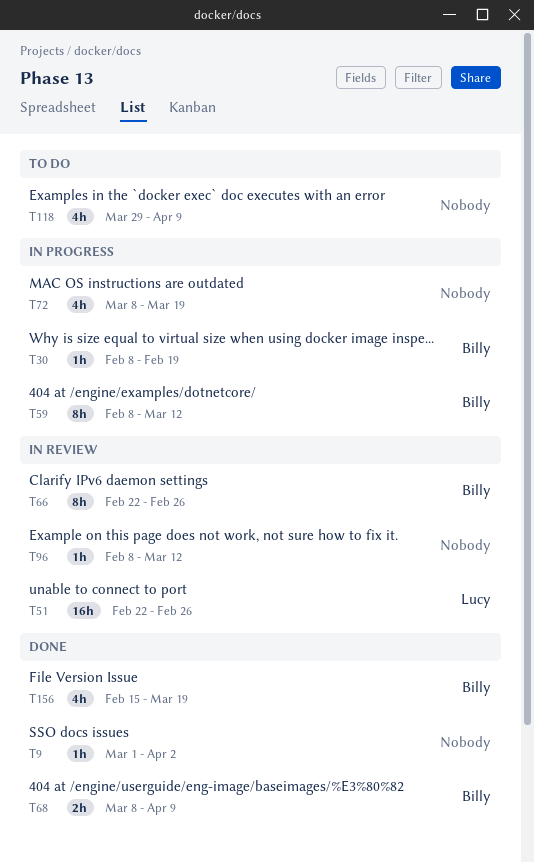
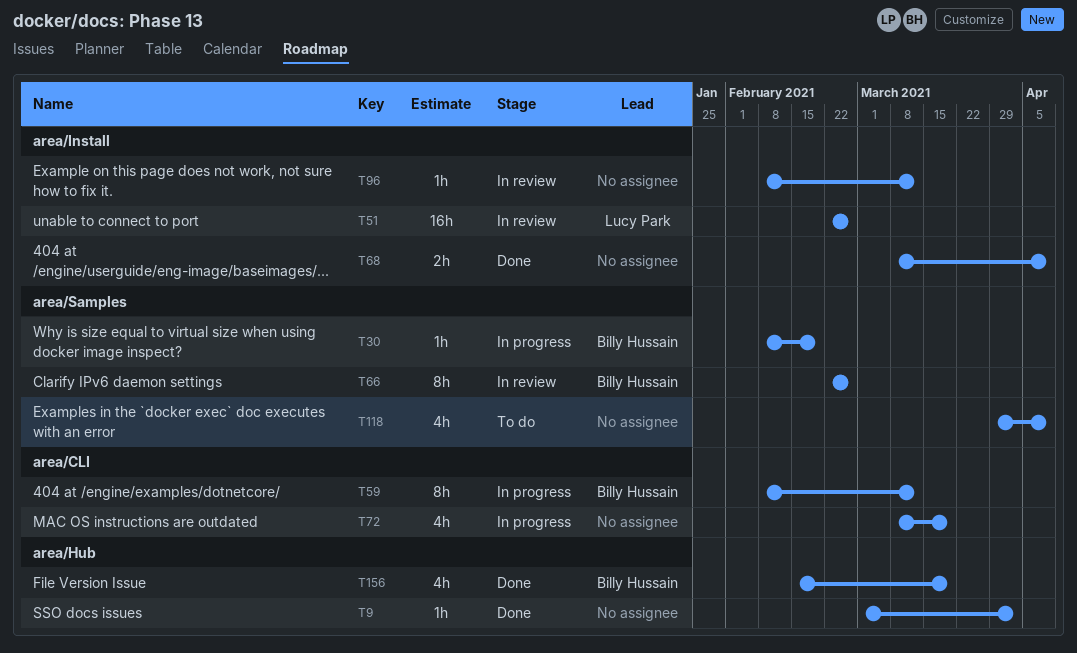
T68, owner: Billy Hussain -> none

